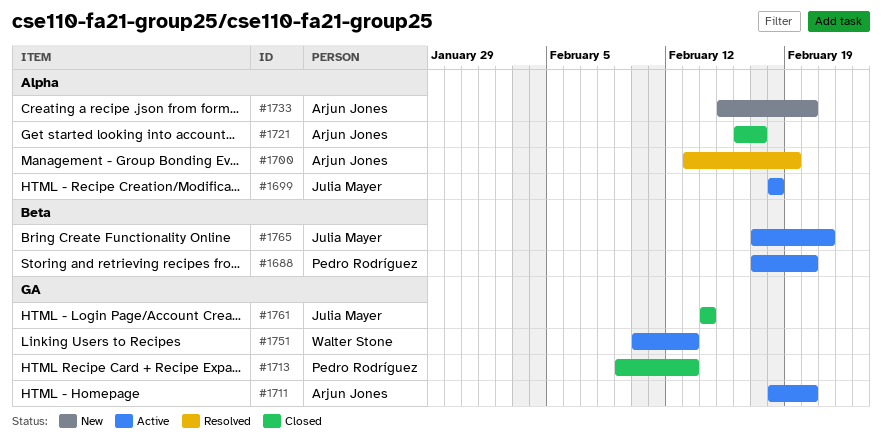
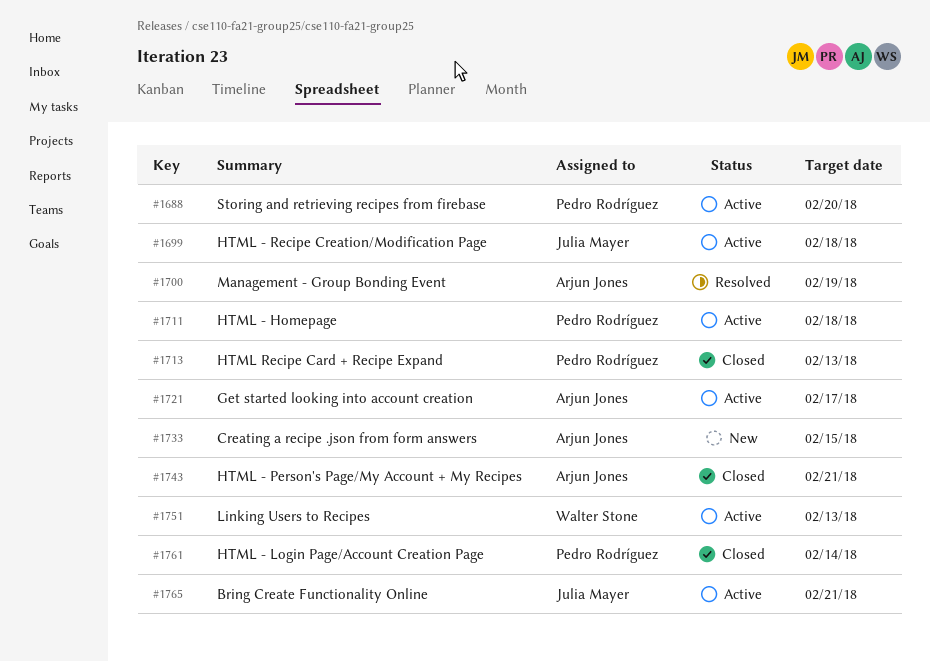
#1711, owner: Arjun Jones -> Pedro Rodríguez
#1711, due: Feb 20 -> Feb 18
#1721, status: Closed -> Active
#1733, due: Feb 20 -> Feb 15
#1743: none -> present
#1761, owner: Julia Mayer -> Pedro Rodríguez

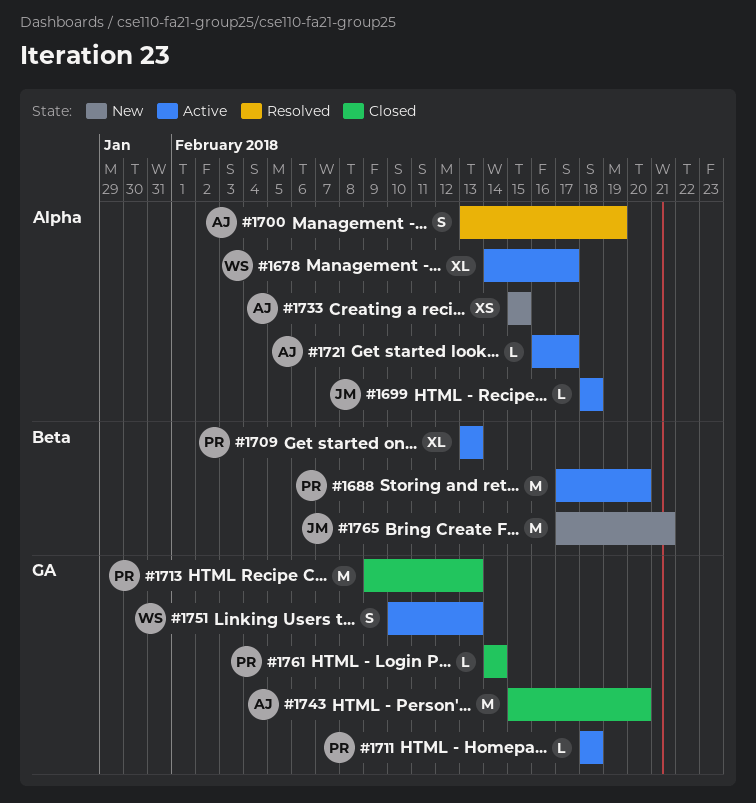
#1678: none -> present
#1709: none -> present
#1743, due: Feb 21 -> Feb 20
#1765, status: Active -> New

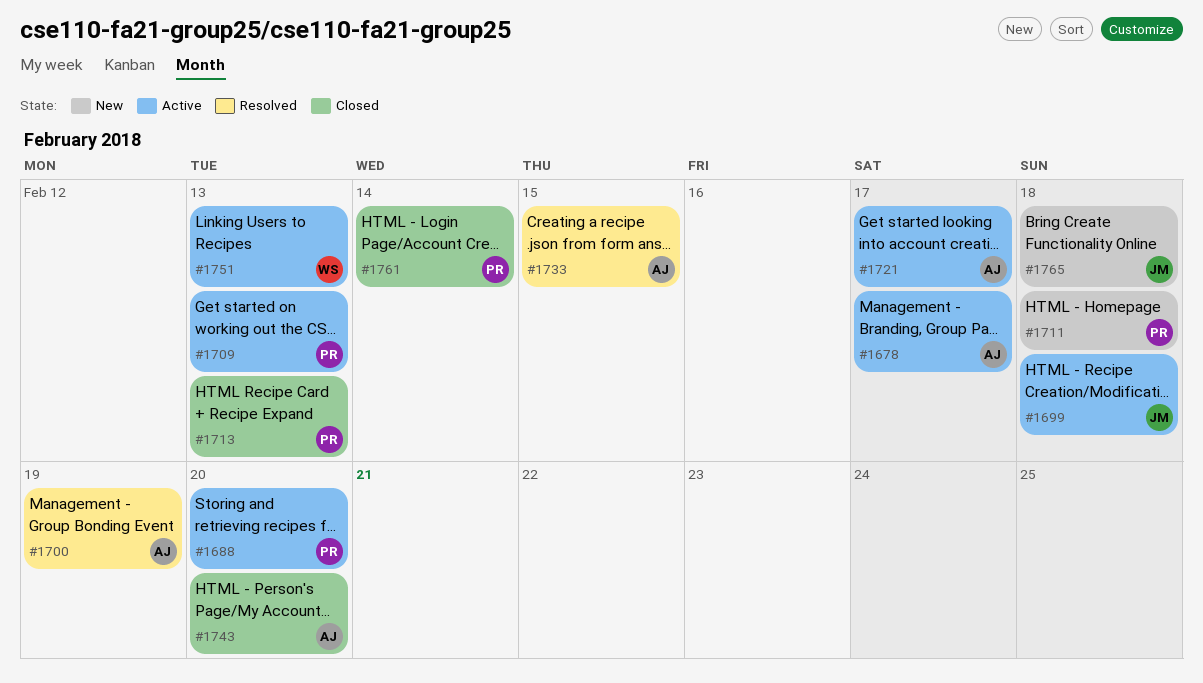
#1678, owner: WS -> AJ
#1711, status: Active -> New
#1733, status: New -> Resolved
#1765, due: Feb 21 -> Feb 18

